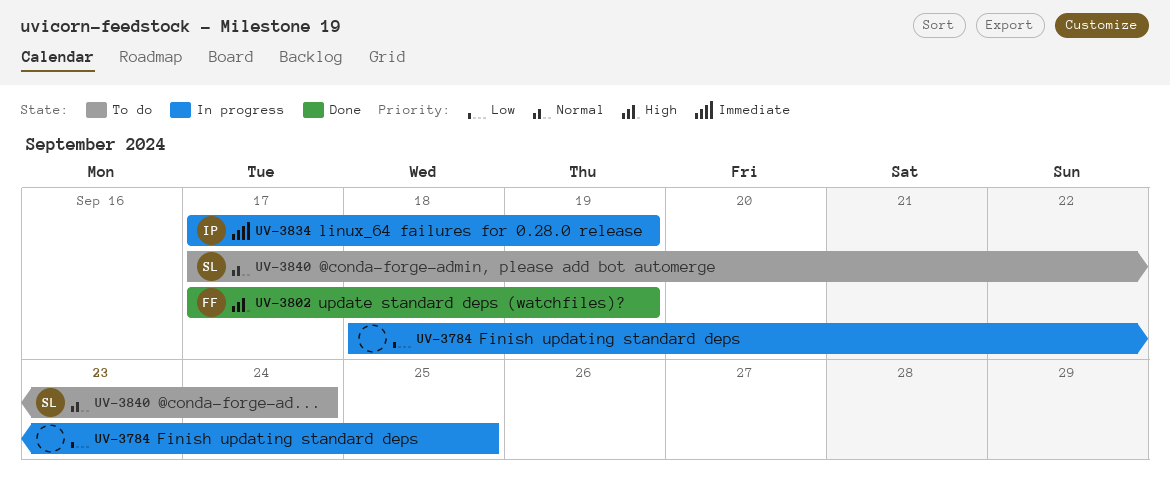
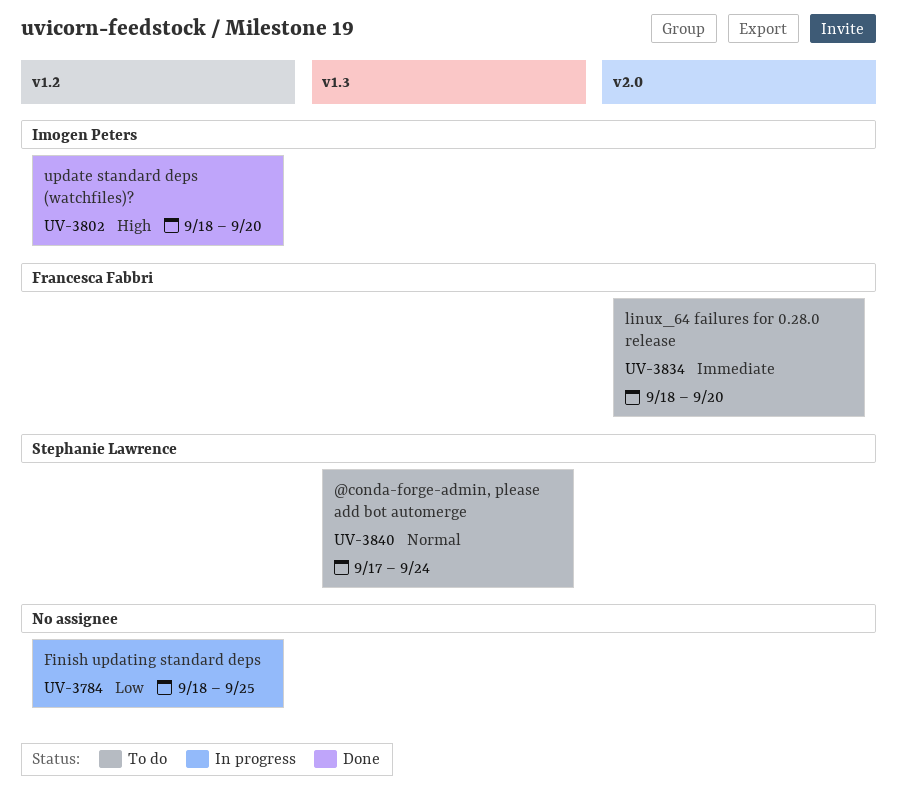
UV-3802, owner: Francesca Fabbri -> Imogen Peters
UV-3802, start: Sep 17 -> Sep 18
UV-3802, due: Sep 19 -> Sep 20
UV-3834, status: In progress -> To do
UV-3834, owner: Imogen Peters -> Francesca Fabbri
UV-3834, start: Sep 17 -> Sep 18
UV-3834, due: Sep 19 -> Sep 20

